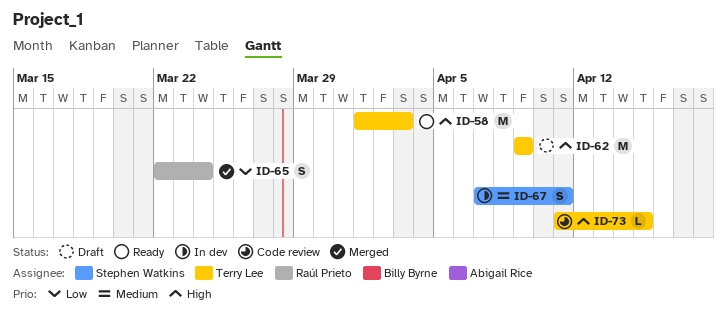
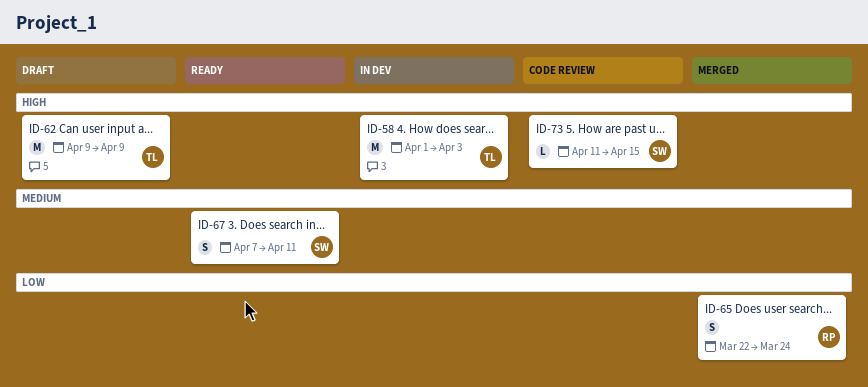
ID-58, status: Ready -> In dev
ID-67, status: In dev -> Ready
ID-73, owner: Terry Lee -> Stephen Watkins

